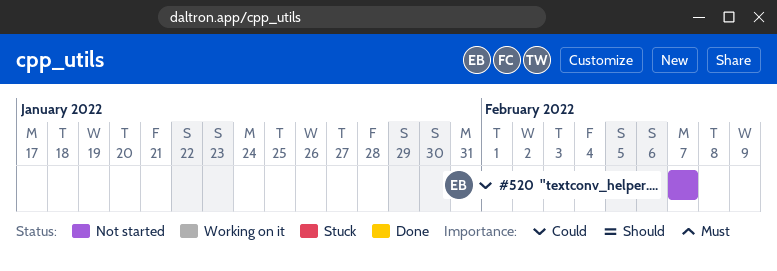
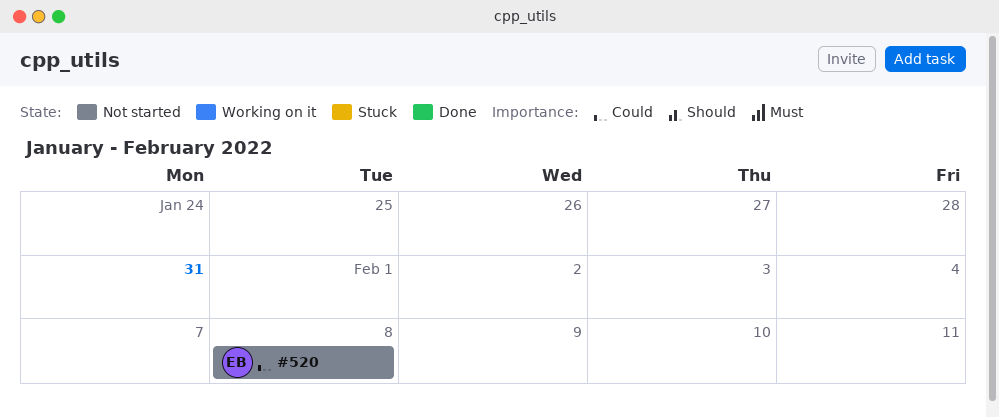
#520, start: Feb 7 -> Feb 8
#520, due: Feb 7 -> Feb 8

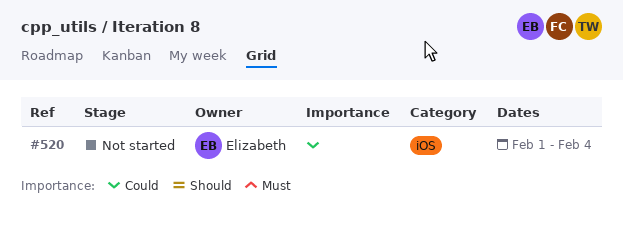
#520, start: Feb 8 -> Feb 1
#520, due: Feb 8 -> Feb 4

